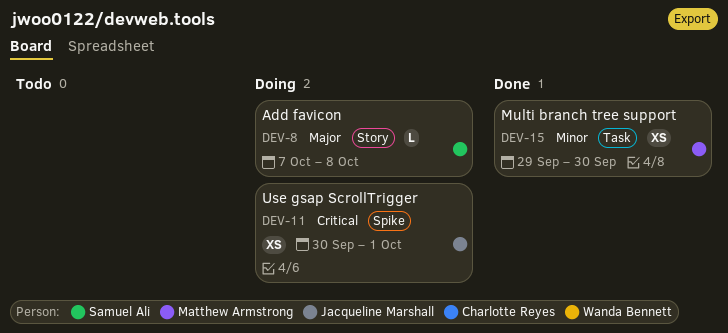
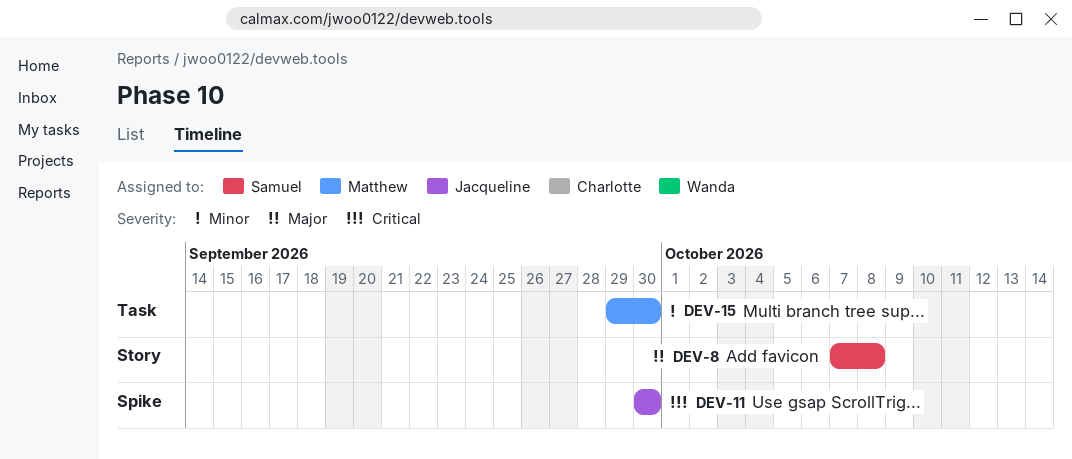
DEV-11, due: Oct 1 -> Sep 30

